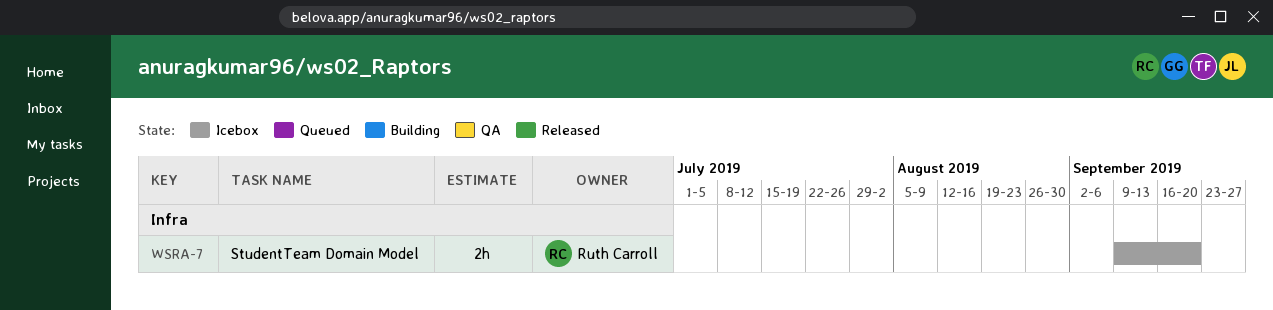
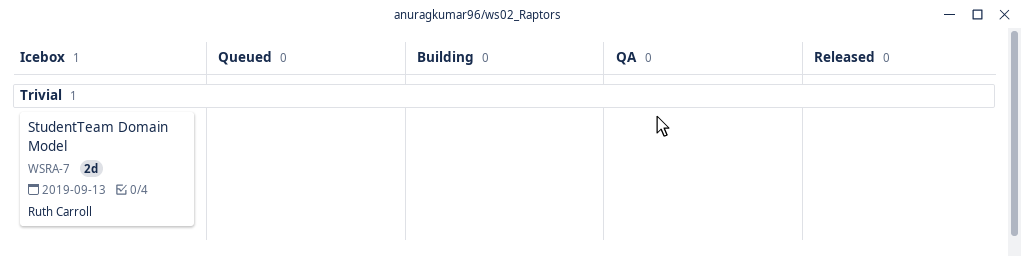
WSRA-7, estimate: 2h -> 2d
WSRA-7, due: Sep 20 -> Sep 13

